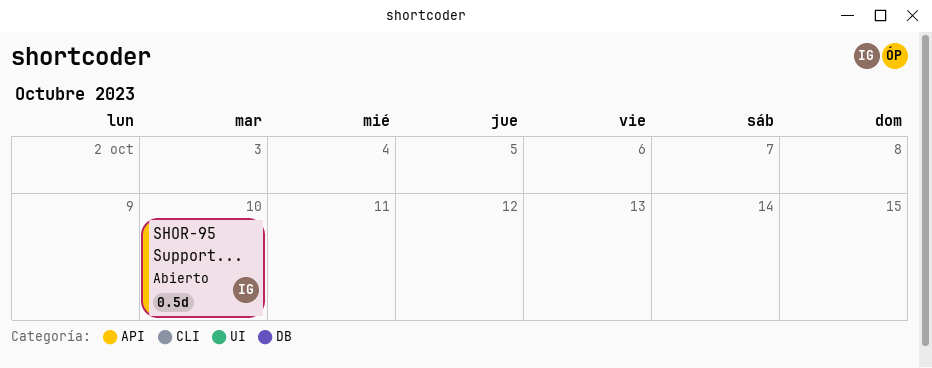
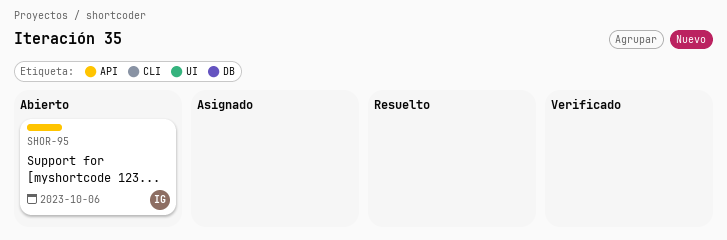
SHOR-95, due: Oct 10 -> Oct 6

